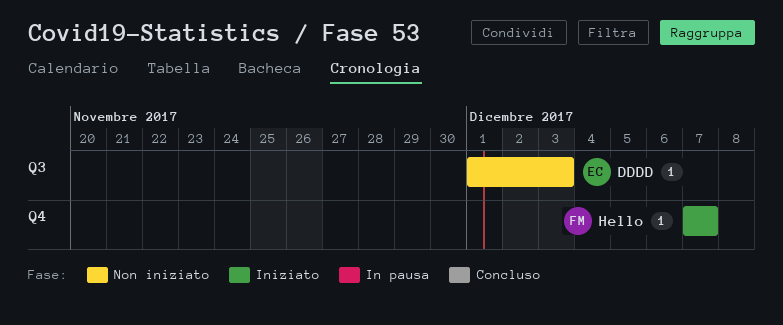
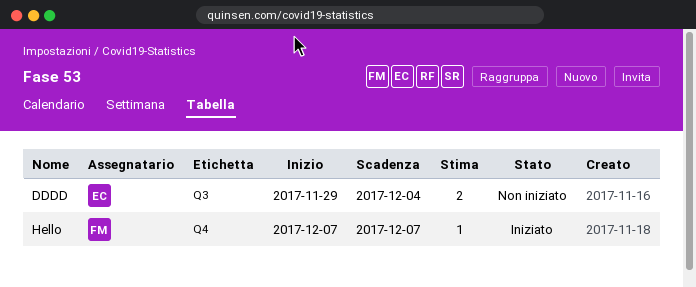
DDDD, estimate: 1 -> 2
DDDD, start: Dec 1 -> Nov 29
DDDD, due: Dec 3 -> Dec 4

